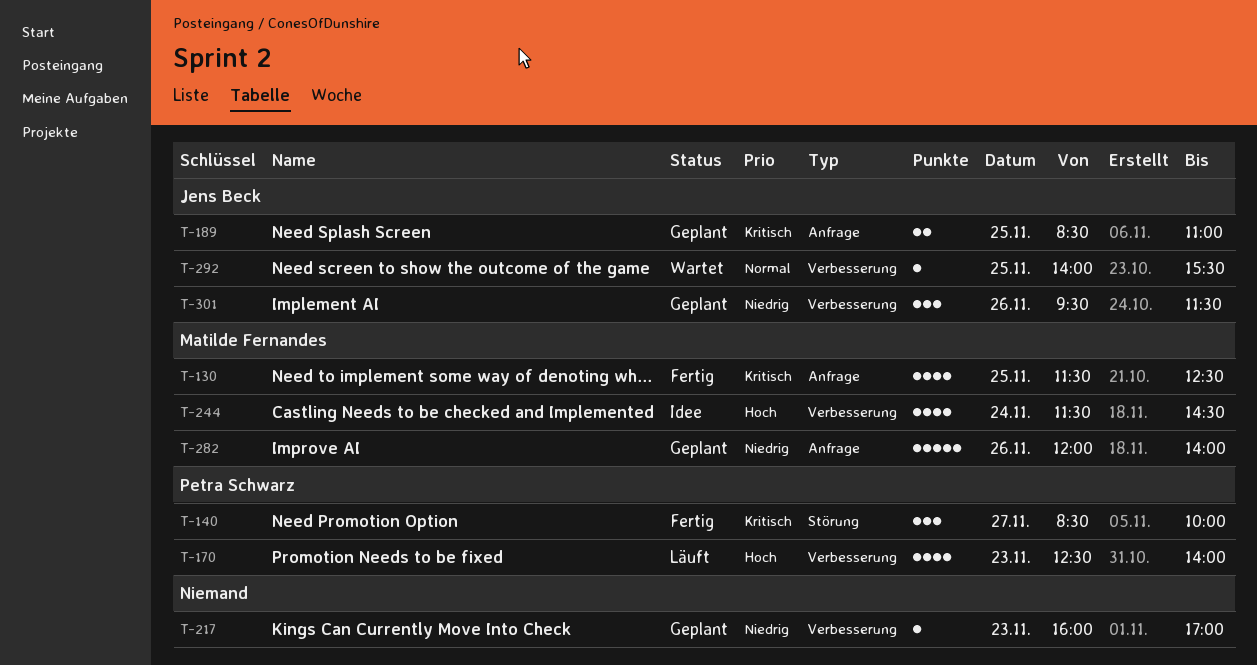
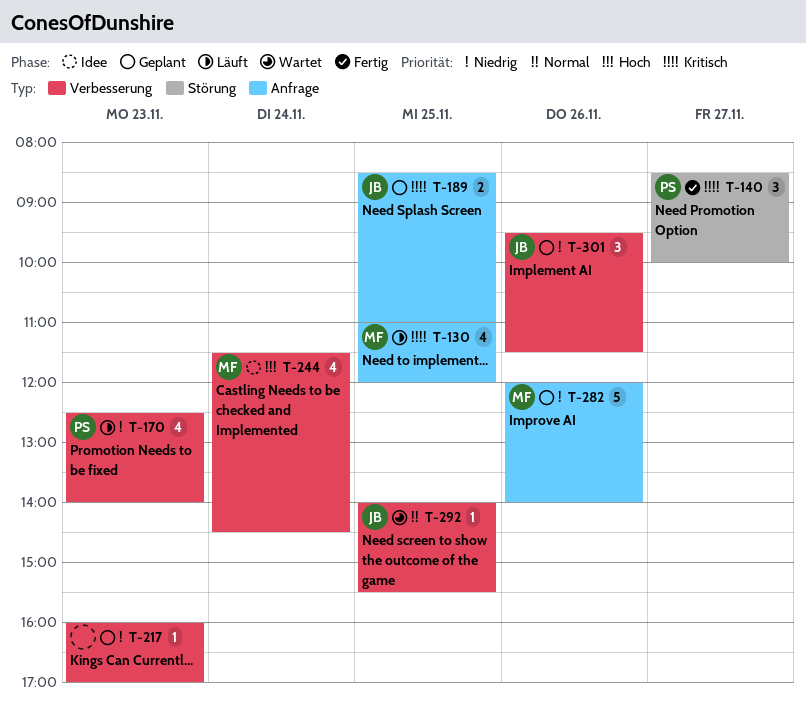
T-130, status: Fertig -> Läuft
T-130, begins: 11:30 -> 11:00
T-130, ends: 12:30 -> 12:00
T-170, priority: Hoch -> Niedrig

